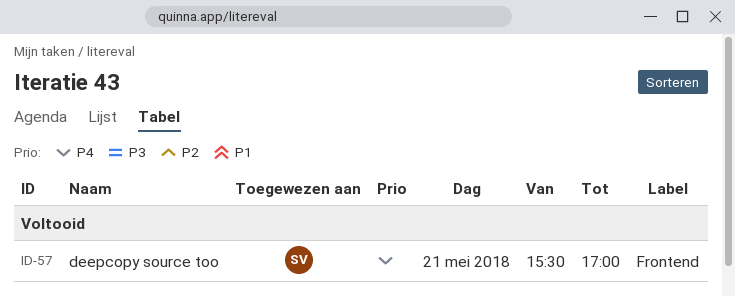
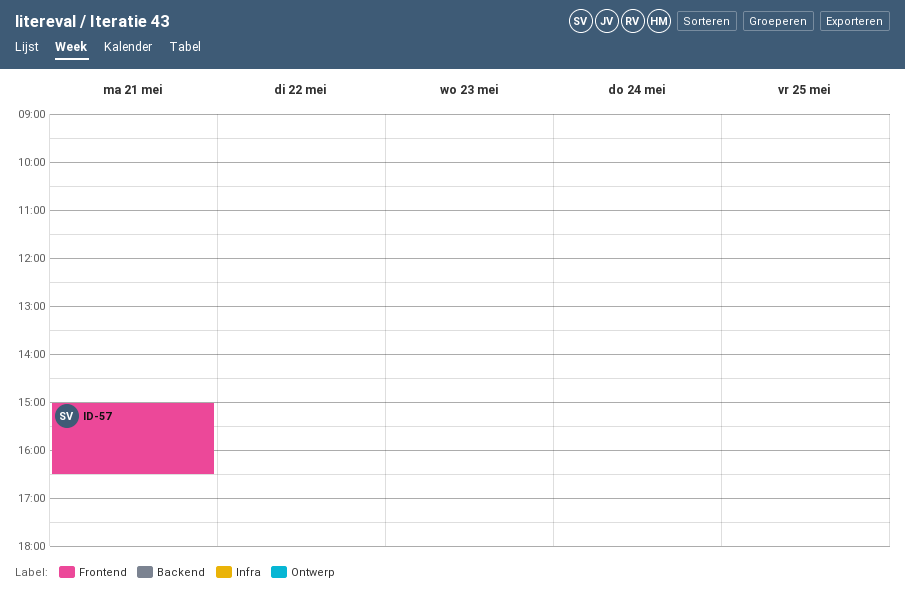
ID-57, begins: 15:30 -> 15:00
ID-57, ends: 17:00 -> 16:30

